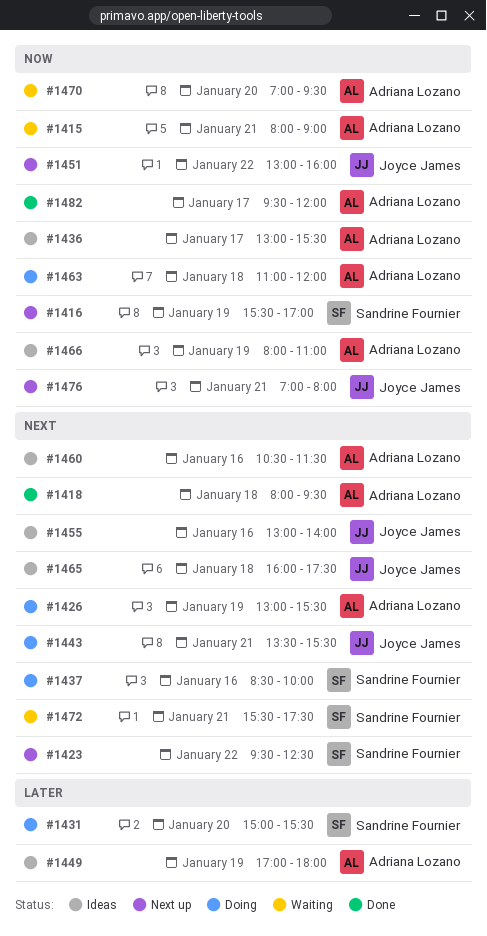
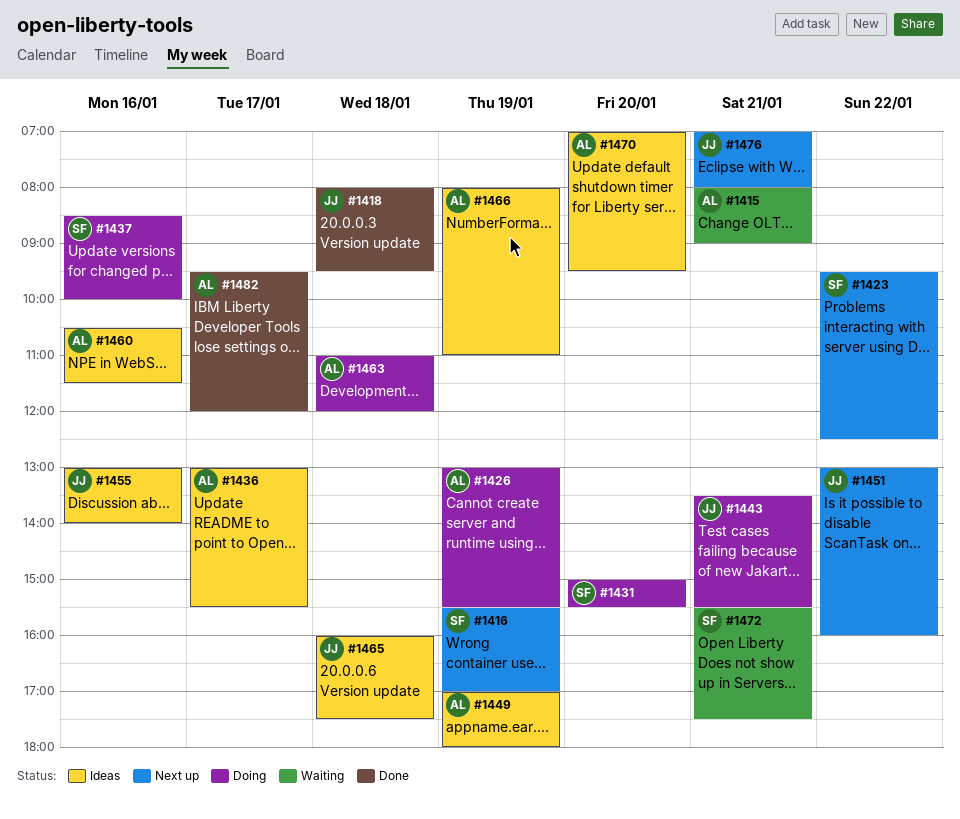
#1418, owner: Adriana Lozano -> Joyce James
#1470, status: Waiting -> Ideas

